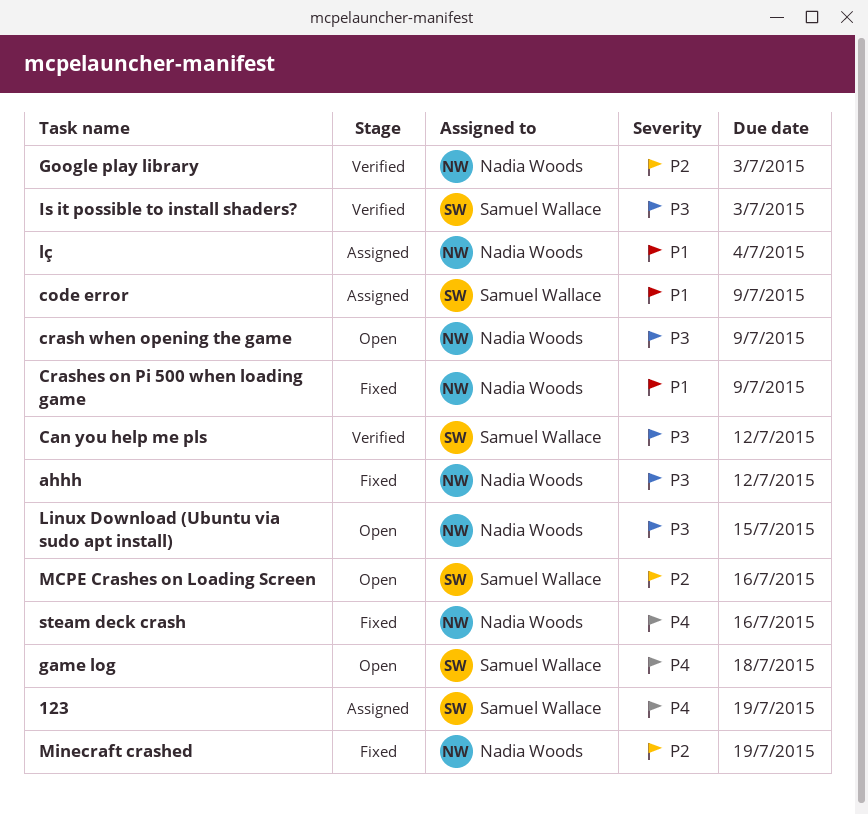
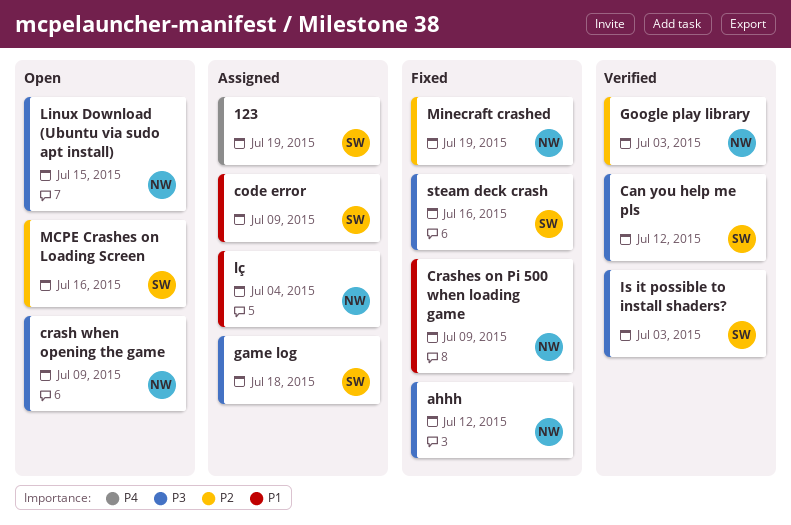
game log, status: Open -> Assigned
game log, priority: P4 -> P3
steam deck crash, owner: Nadia Woods -> Samuel Wallace
steam deck crash, priority: P4 -> P3

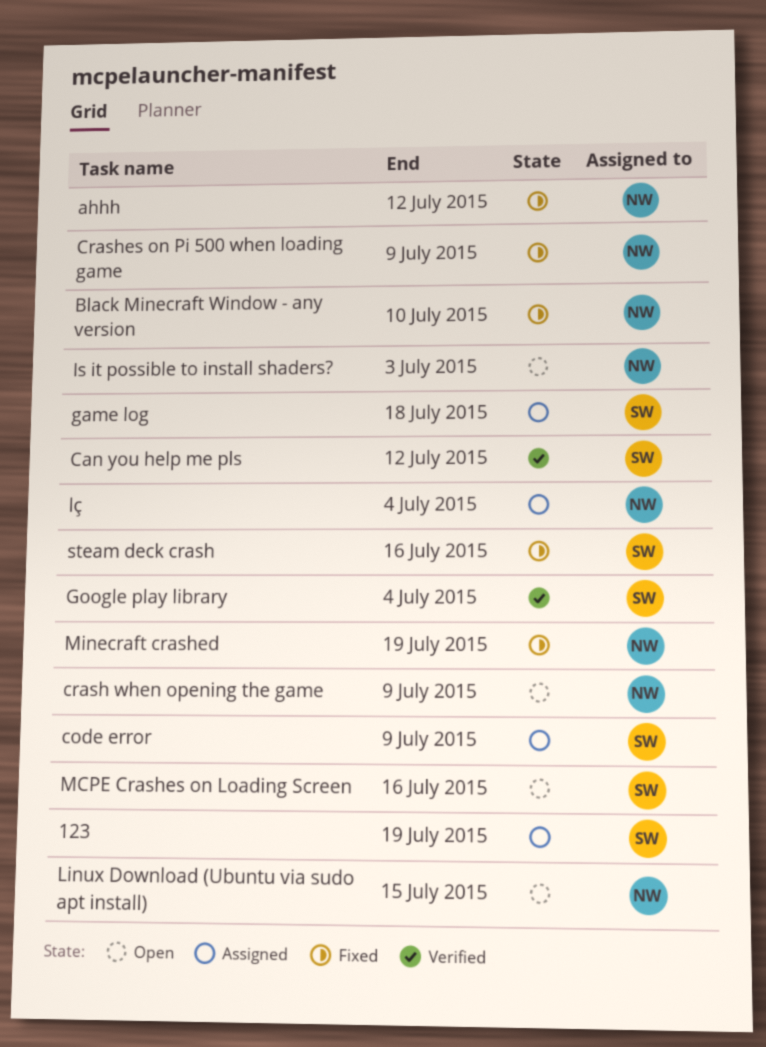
Black Minecraft Window - any version: none -> present
Google play library, owner: NW -> SW
Google play library, due: Jul 3 -> Jul 4
Is it possible to install shaders?, status: Verified -> Open
Is it possible to install shaders?, owner: SW -> NW

